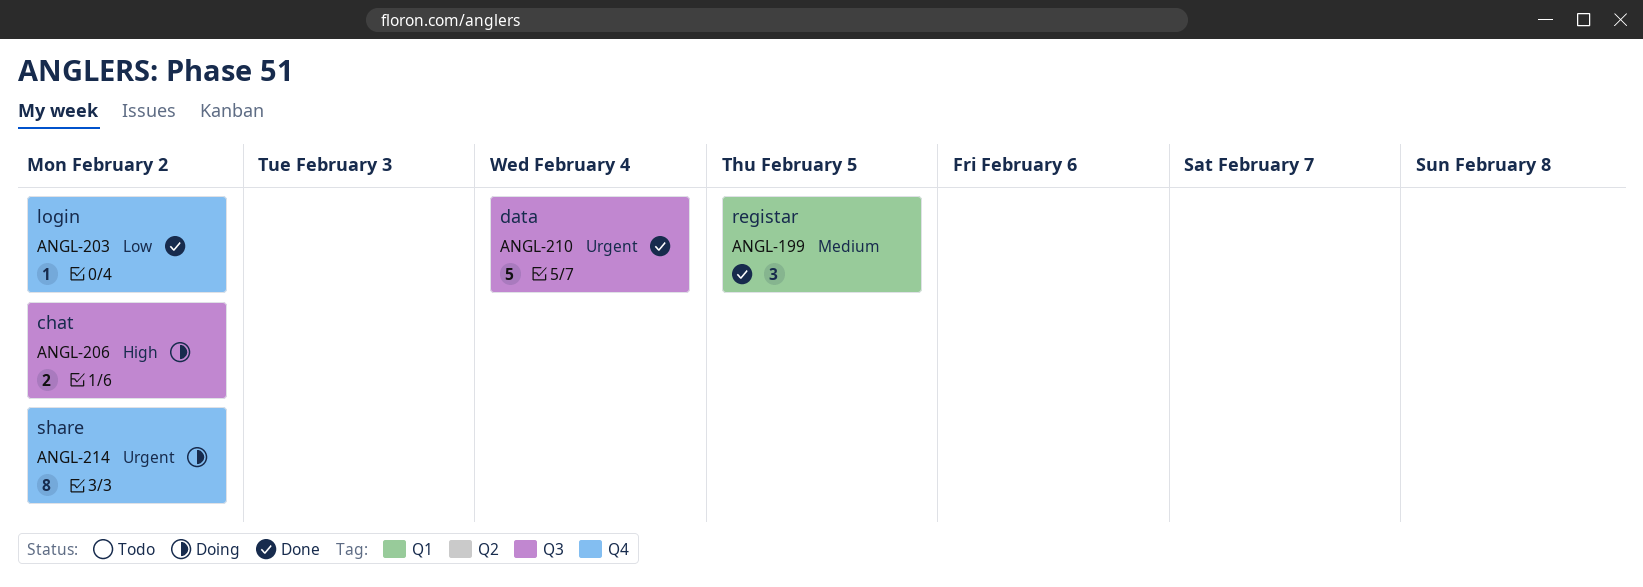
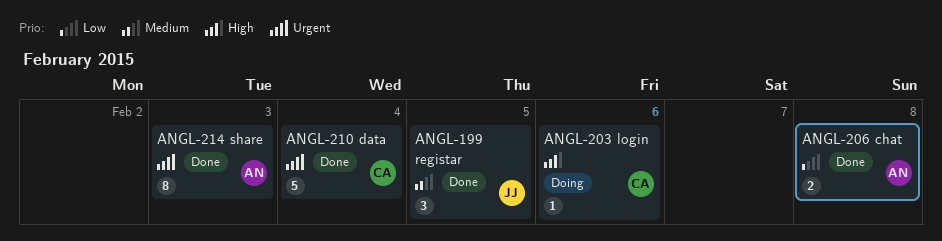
ANGL-203, status: Done -> Doing
ANGL-203, priority: Low -> High
ANGL-203, due: Feb 2 -> Feb 6
ANGL-206, status: Doing -> Done
ANGL-206, priority: High -> Low
ANGL-206, due: Feb 2 -> Feb 8
ANGL-214, status: Doing -> Done
ANGL-214, due: Feb 2 -> Feb 3

